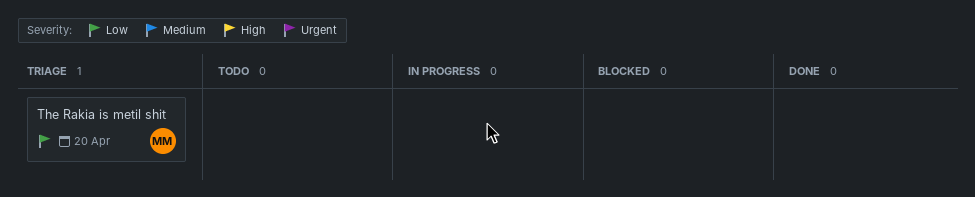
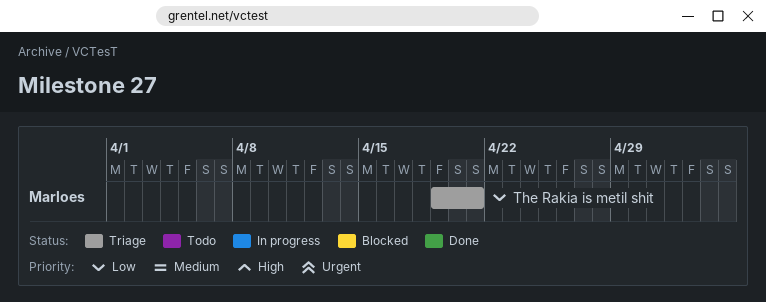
The Rakia is metil shit, due: Apr 20 -> Apr 21

